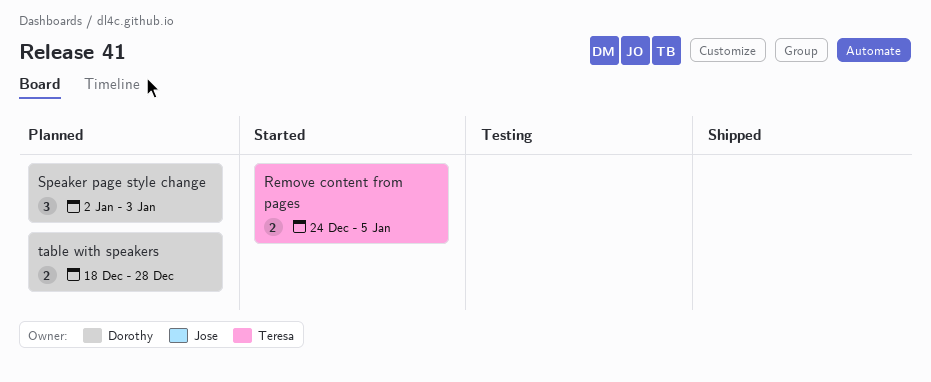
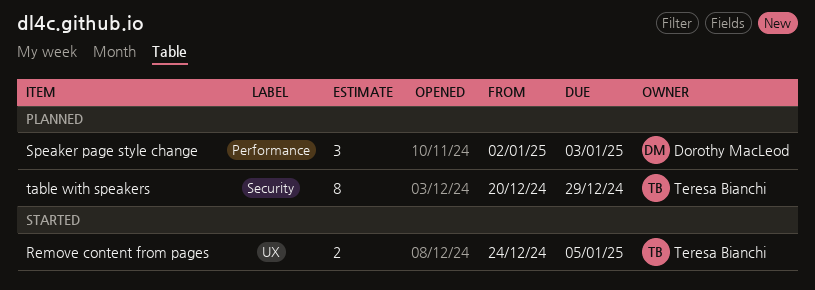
table with speakers, owner: Dorothy MacLeod -> Teresa Bianchi
table with speakers, estimate: 2 -> 8
table with speakers, start: Dec 18 -> Dec 20
table with speakers, due: Dec 28 -> Dec 29

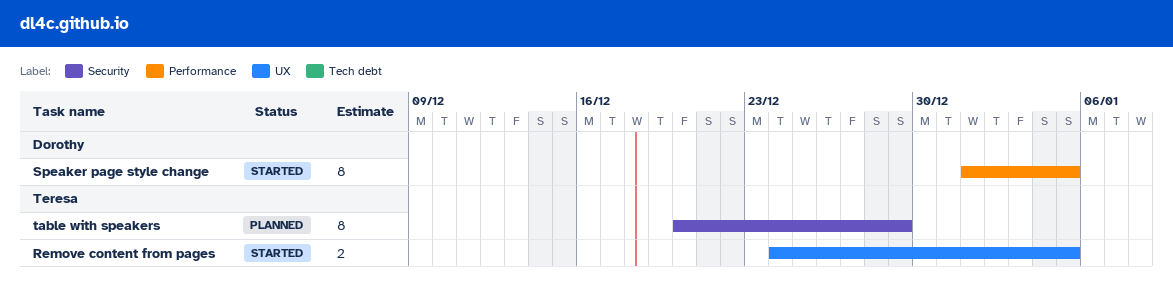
Speaker page style change, status: Planned -> Started
Speaker page style change, estimate: 3 -> 8
Speaker page style change, start: Jan 2 -> Jan 1
Speaker page style change, due: Jan 3 -> Jan 5

